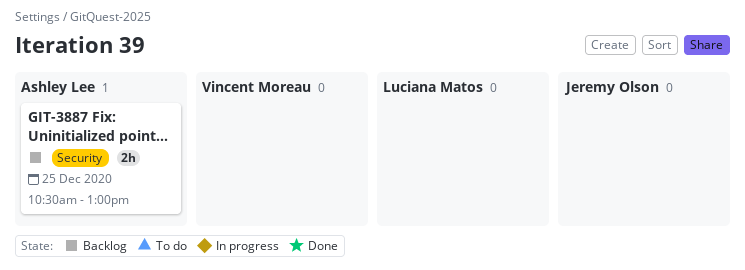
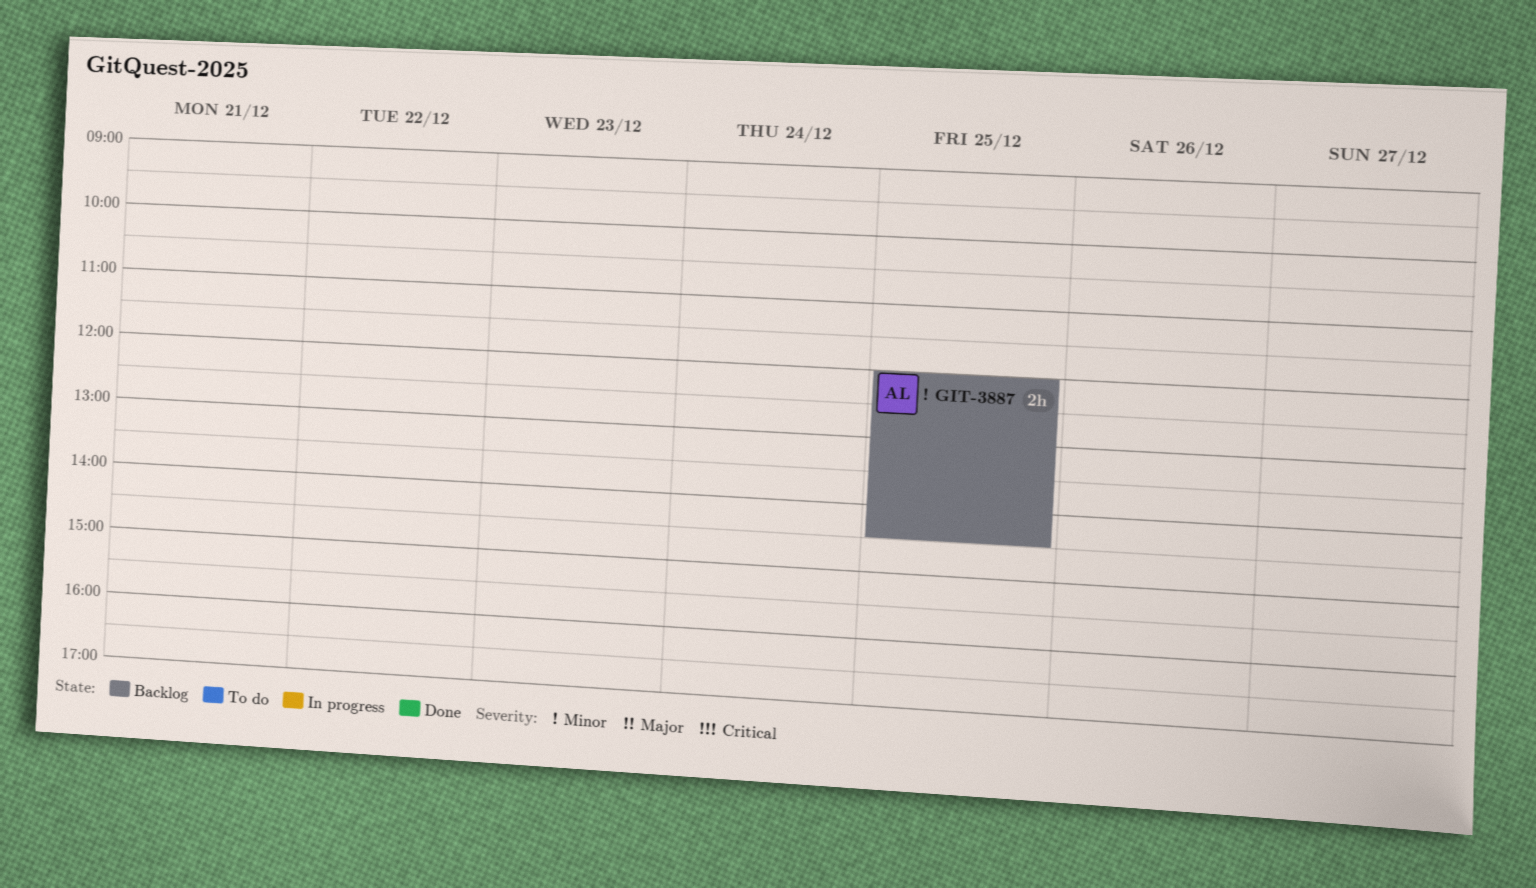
GIT-3887, begins: 10:30 -> 12:00
GIT-3887, ends: 13:00 -> 14:30

